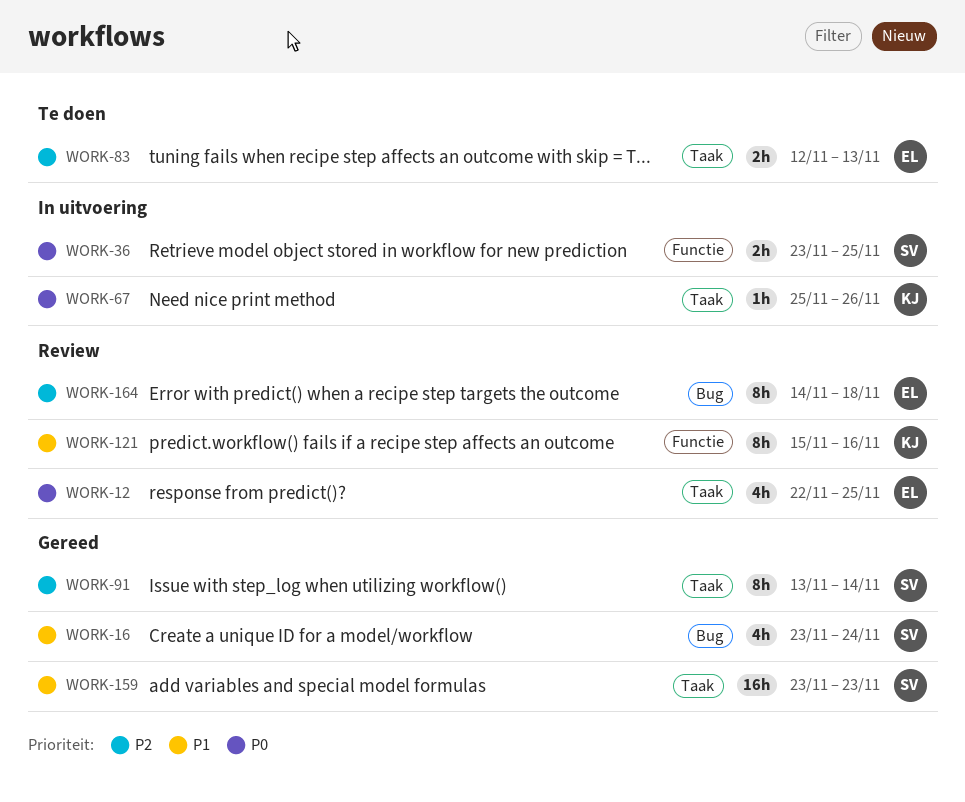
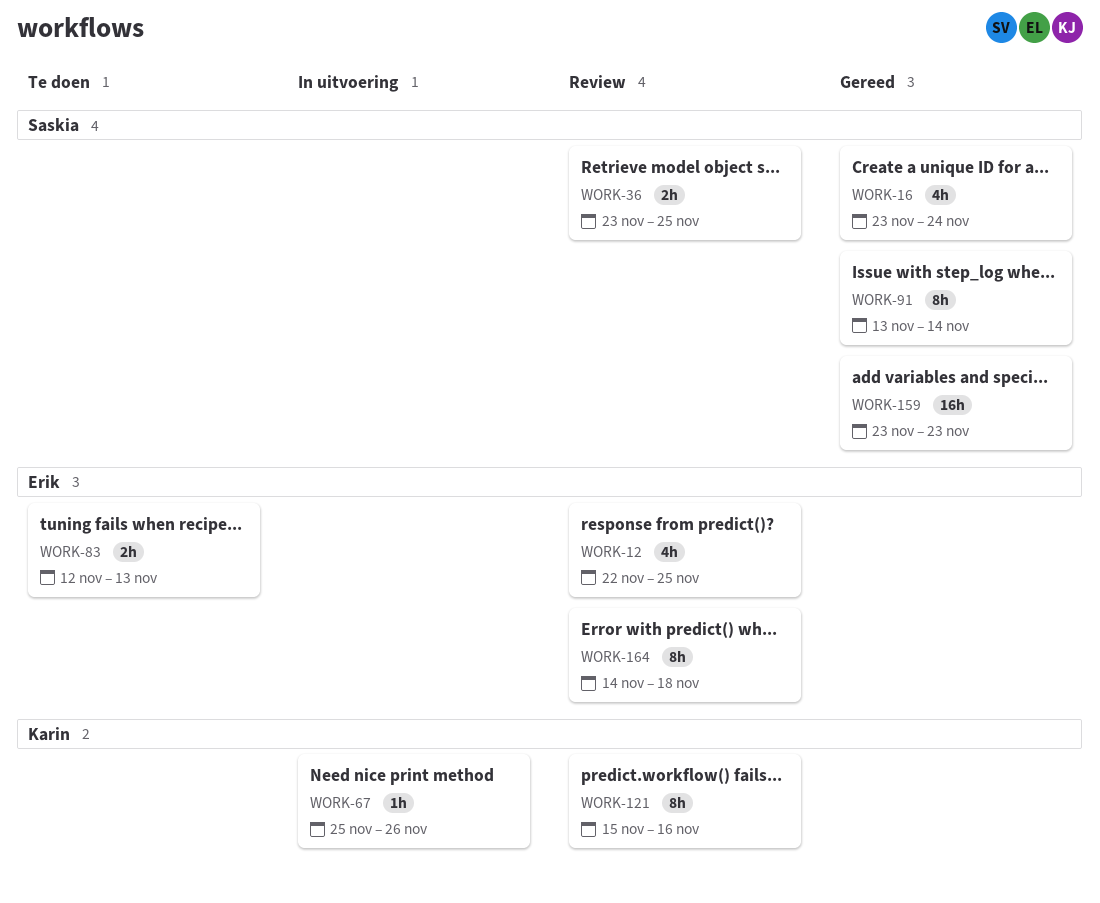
WORK-36, status: In uitvoering -> Review

